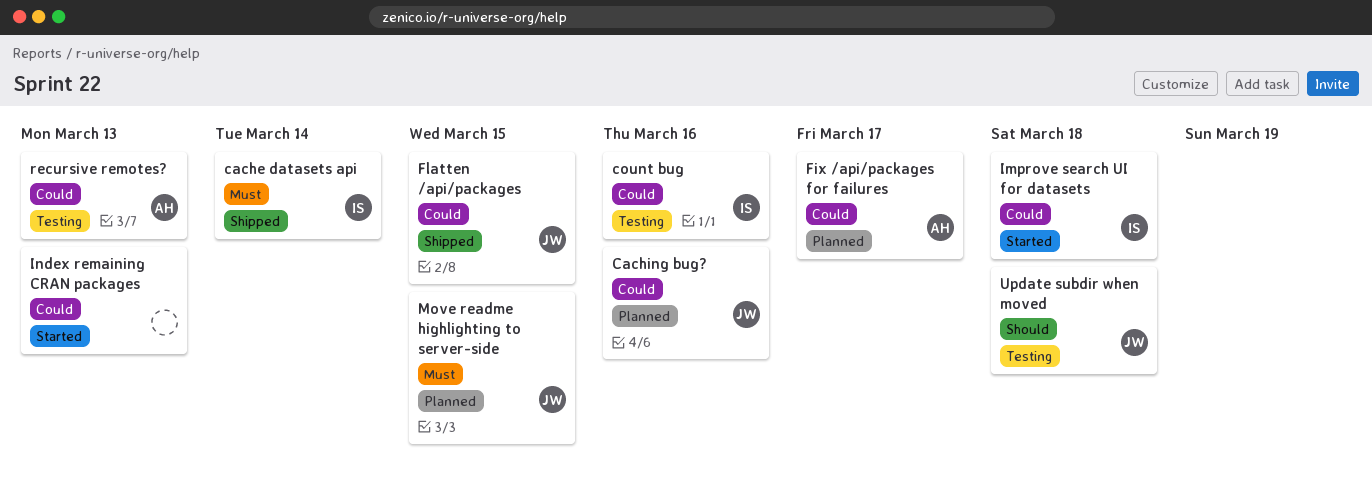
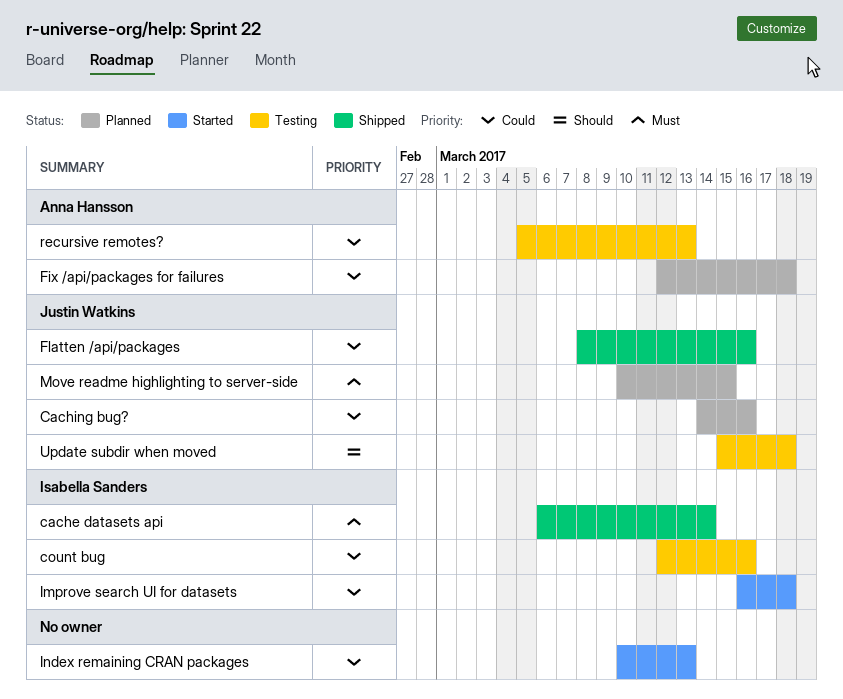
Fix /api/packages for failures, due: Mar 17 -> Mar 18
Flatten /api/packages, due: Mar 15 -> Mar 16

